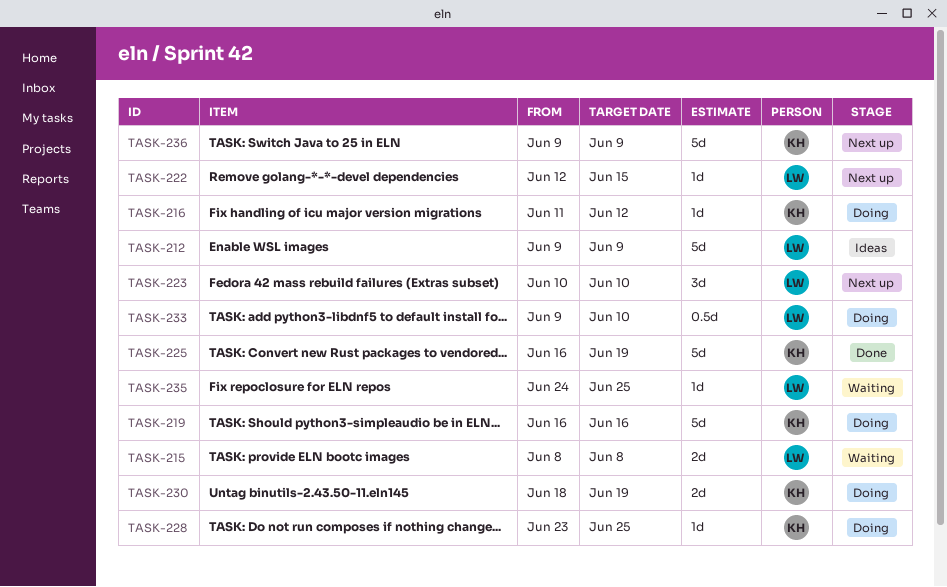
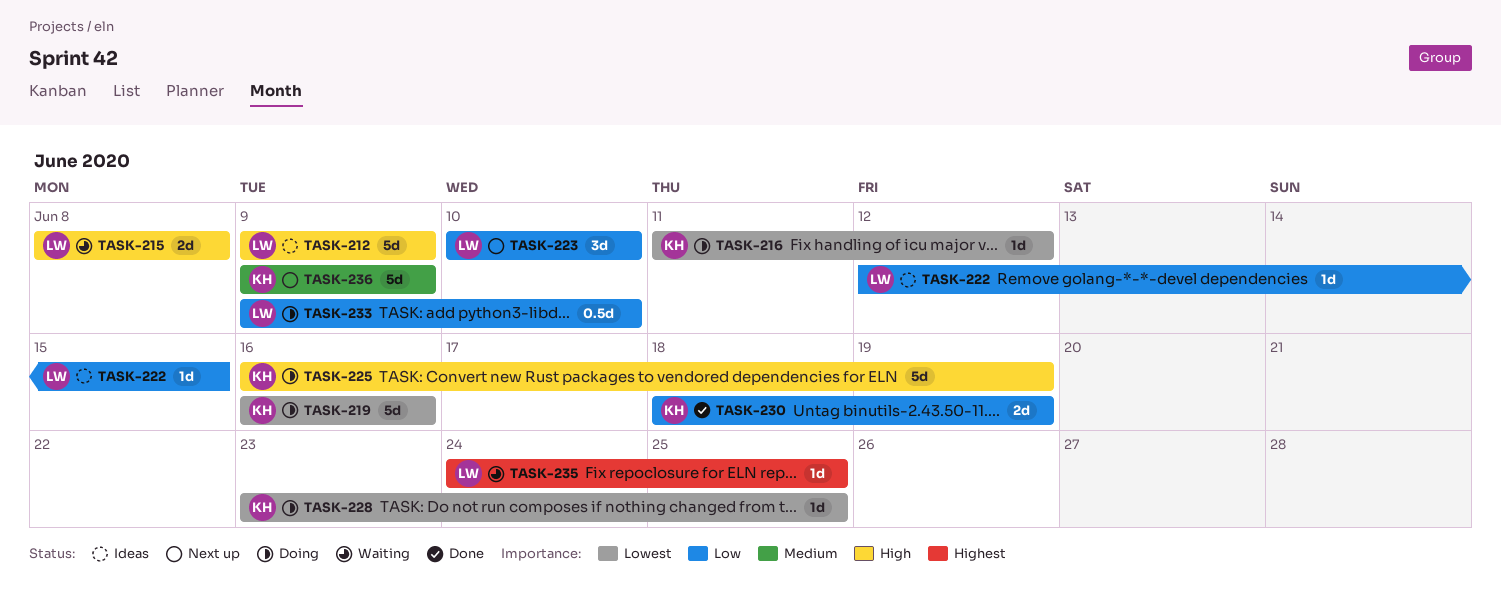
TASK-222, status: Next up -> Ideas
TASK-225, status: Done -> Doing
TASK-230, status: Doing -> Done

